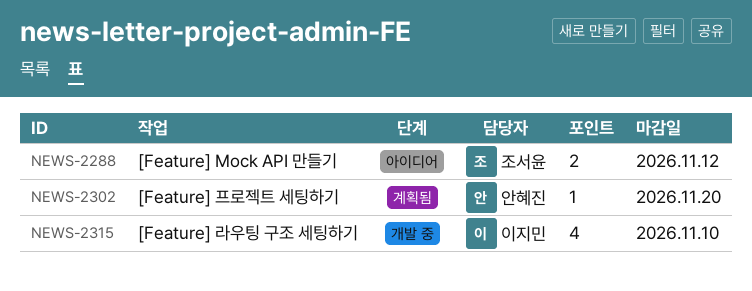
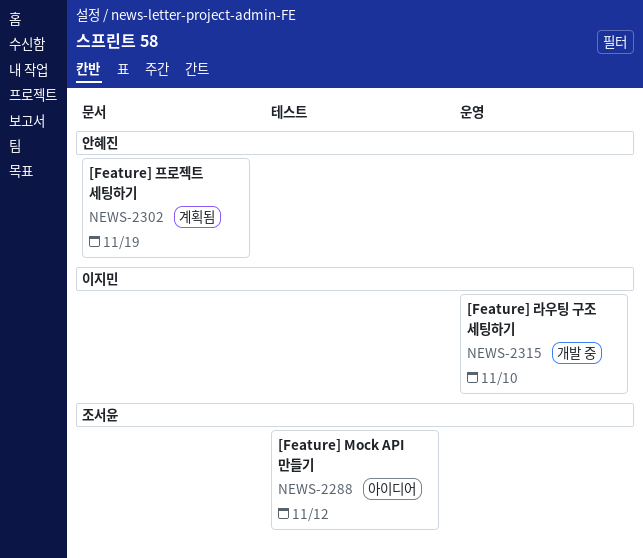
NEWS-2302, due: Nov 20 -> Nov 19

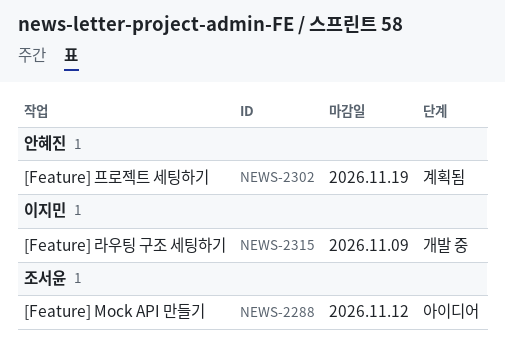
NEWS-2315, due: Nov 10 -> Nov 9

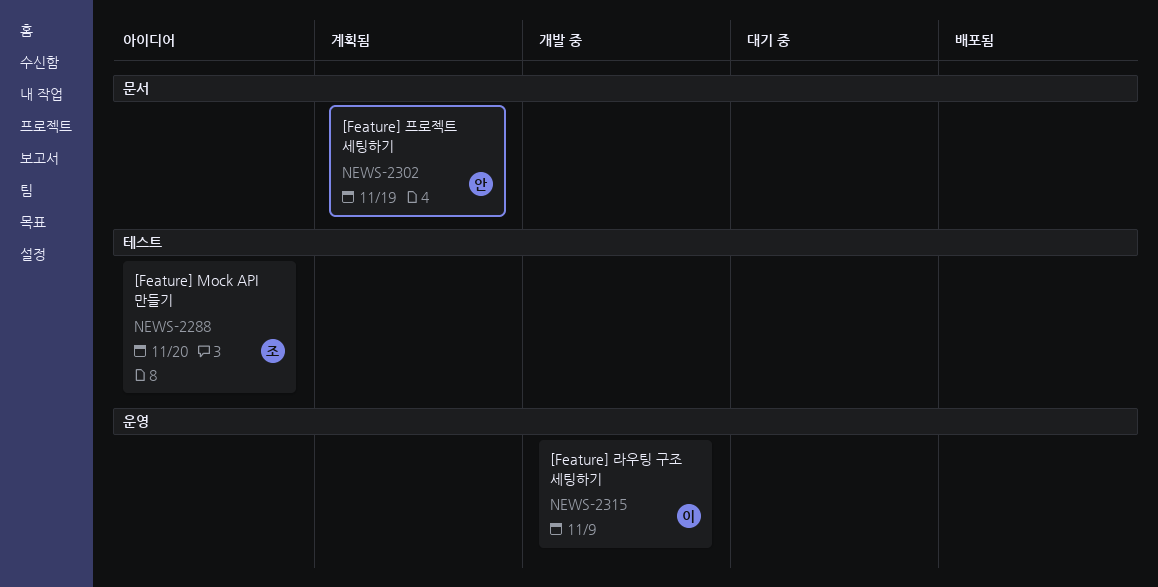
NEWS-2288, due: Nov 12 -> Nov 20

